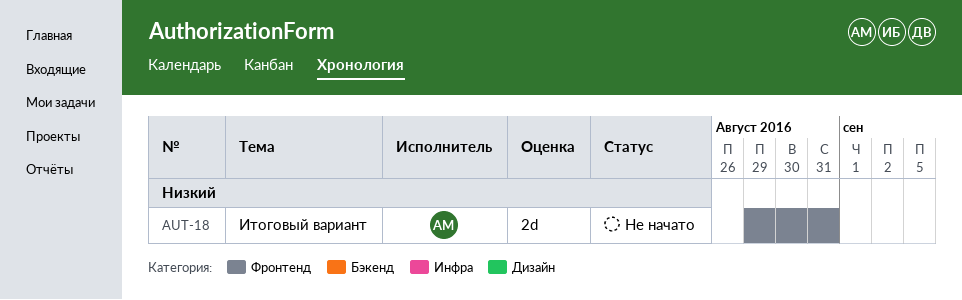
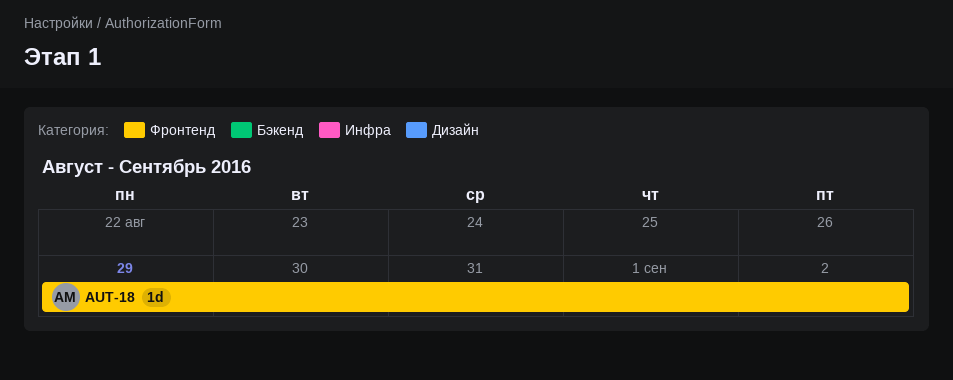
AUT-18, estimate: 2d -> 1d
AUT-18, due: Aug 31 -> Sep 2

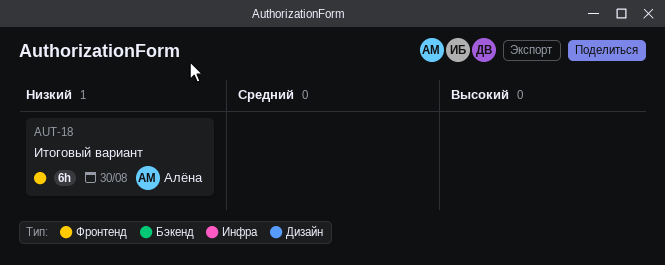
AUT-18, estimate: 1d -> 6h
AUT-18, due: Sep 2 -> Aug 30

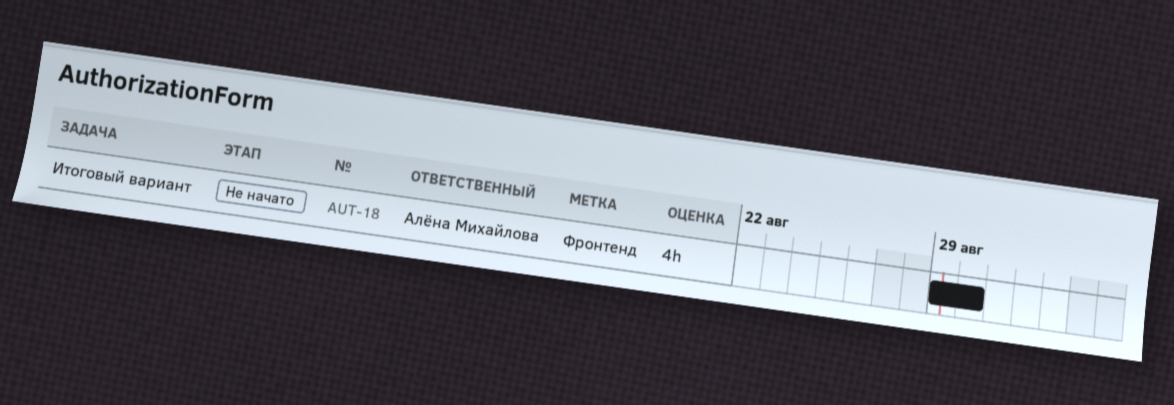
AUT-18, estimate: 6h -> 4h

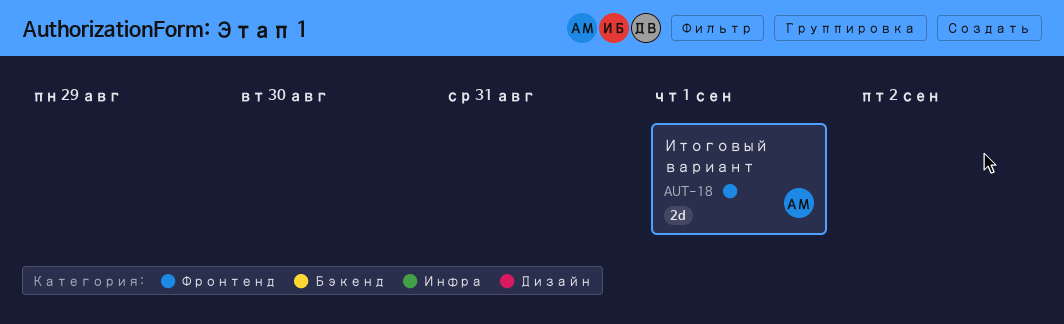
AUT-18, estimate: 4h -> 2d
AUT-18, due: Aug 30 -> Sep 1

